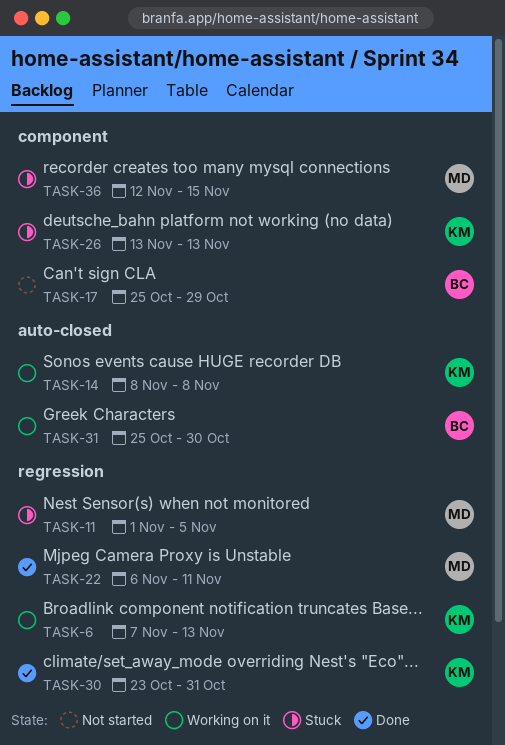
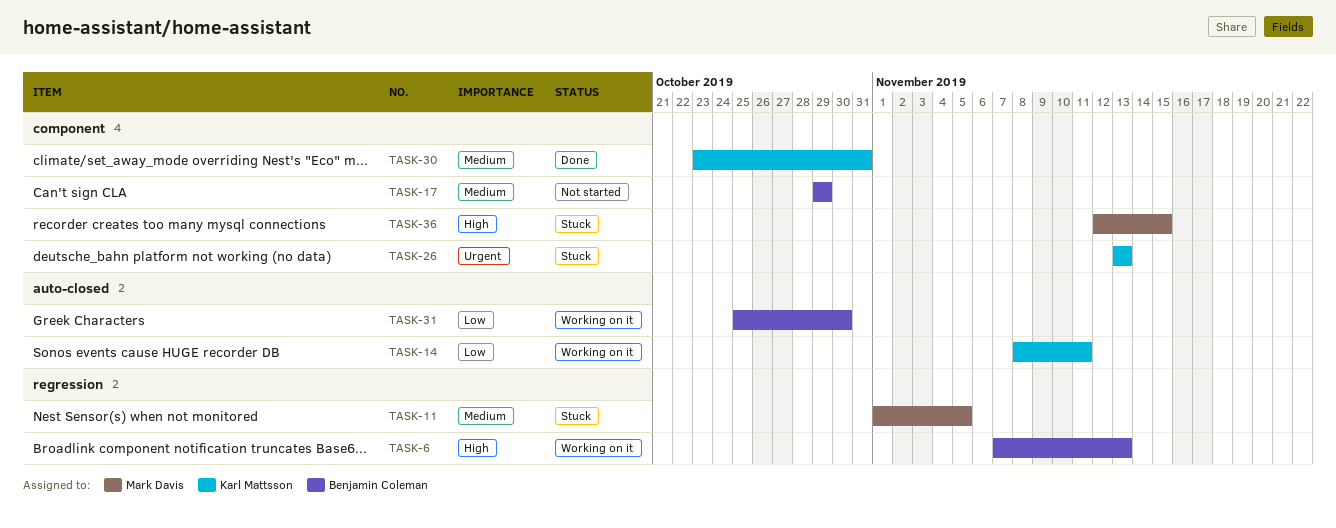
TASK-6, owner: Karl Mattsson -> Benjamin Coleman
TASK-14, due: Nov 8 -> Nov 11
TASK-17, start: Oct 25 -> Oct 29
TASK-22: present -> none
TASK-30, label: regression -> component

